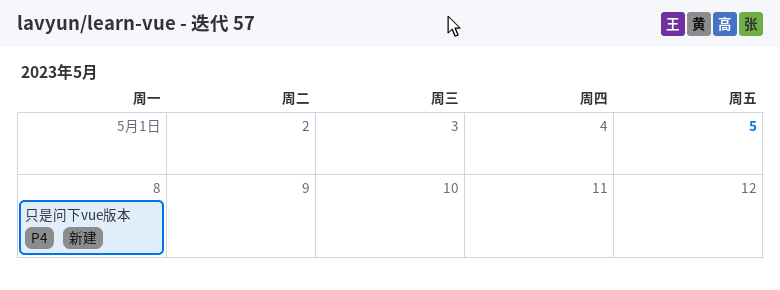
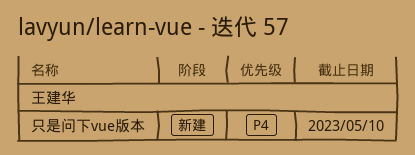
只是问下vue版本, due: May 8 -> May 10

